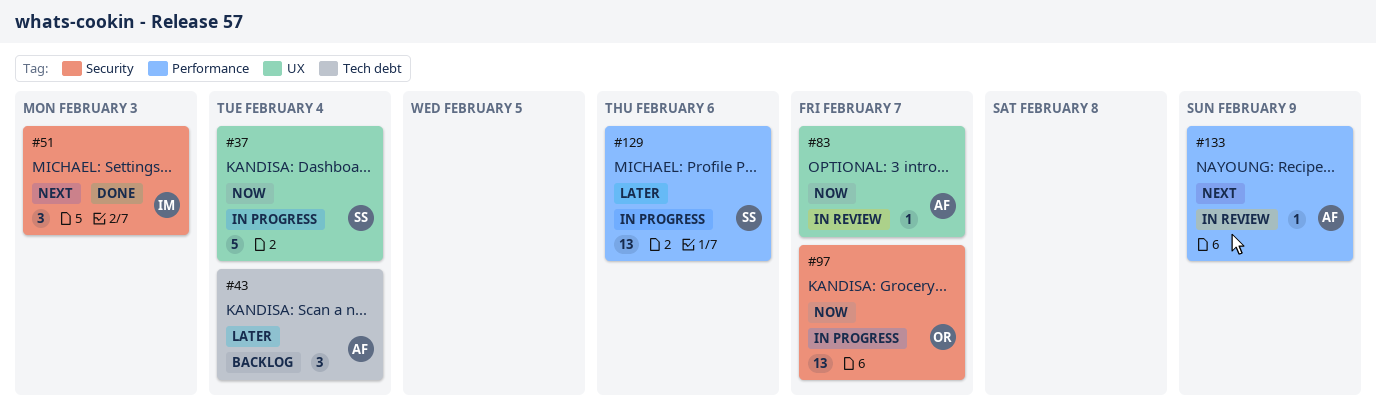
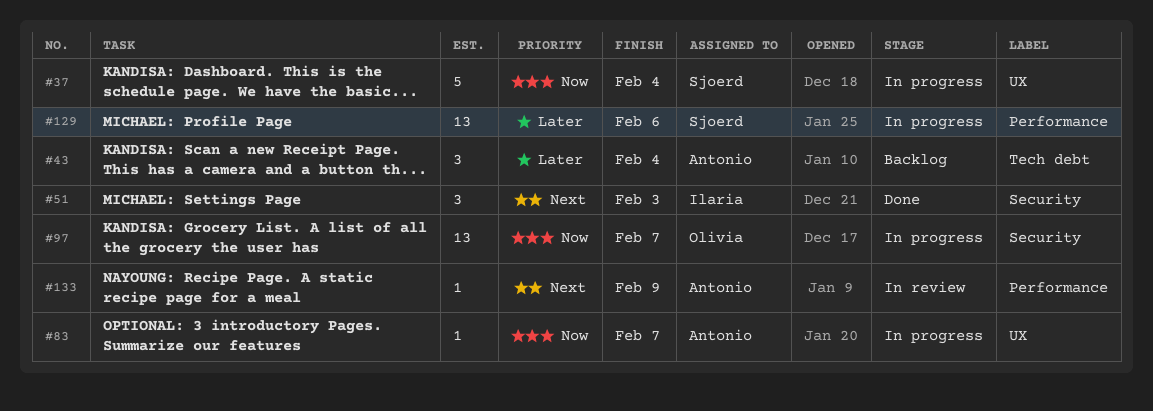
#83, status: In review -> In progress

